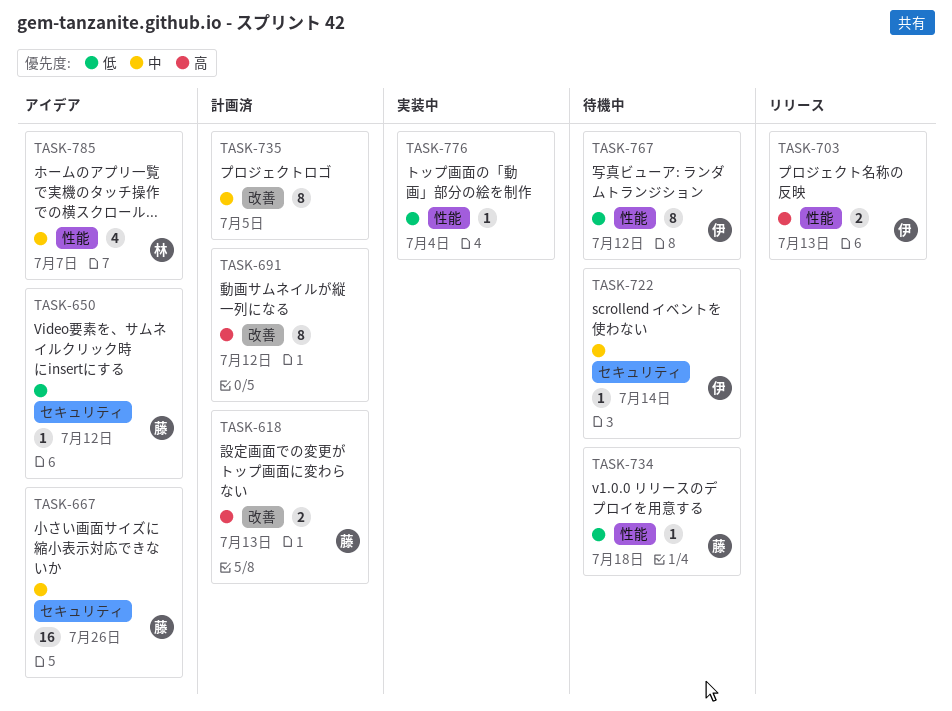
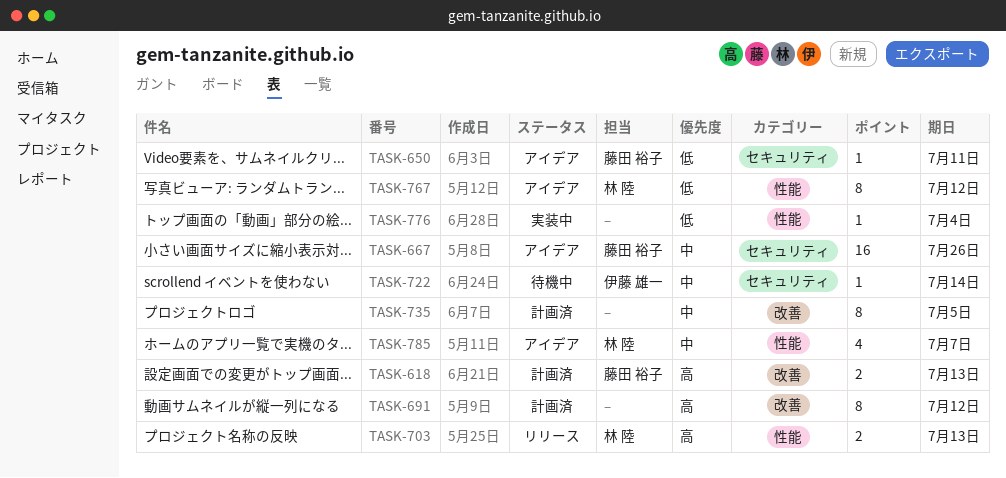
TASK-650, due: Jul 12 -> Jul 11
TASK-703, owner: 伊藤 雄一 -> 林 陸
TASK-734: present -> none
TASK-767, status: 待機中 -> アイデア
TASK-767, owner: 伊藤 雄一 -> 林 陸

